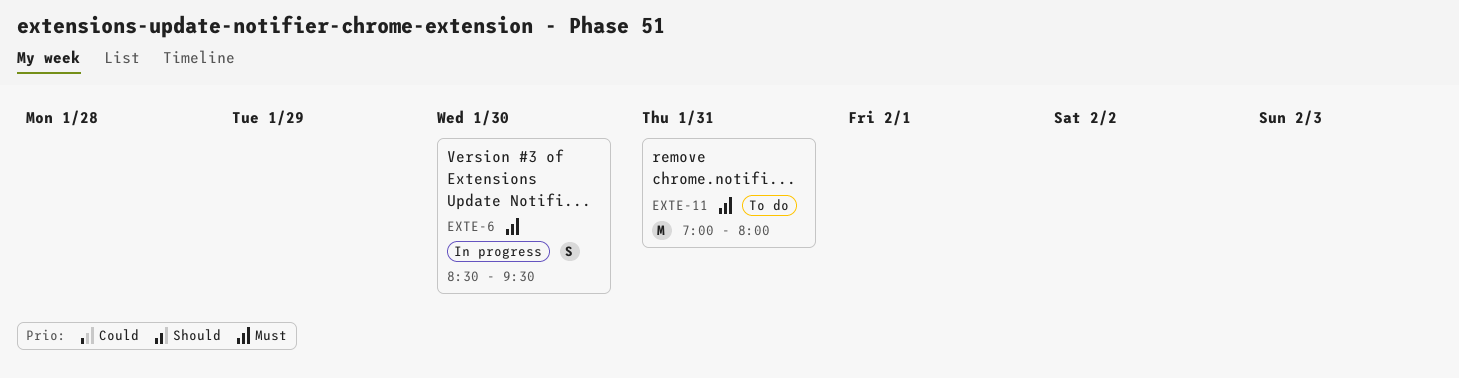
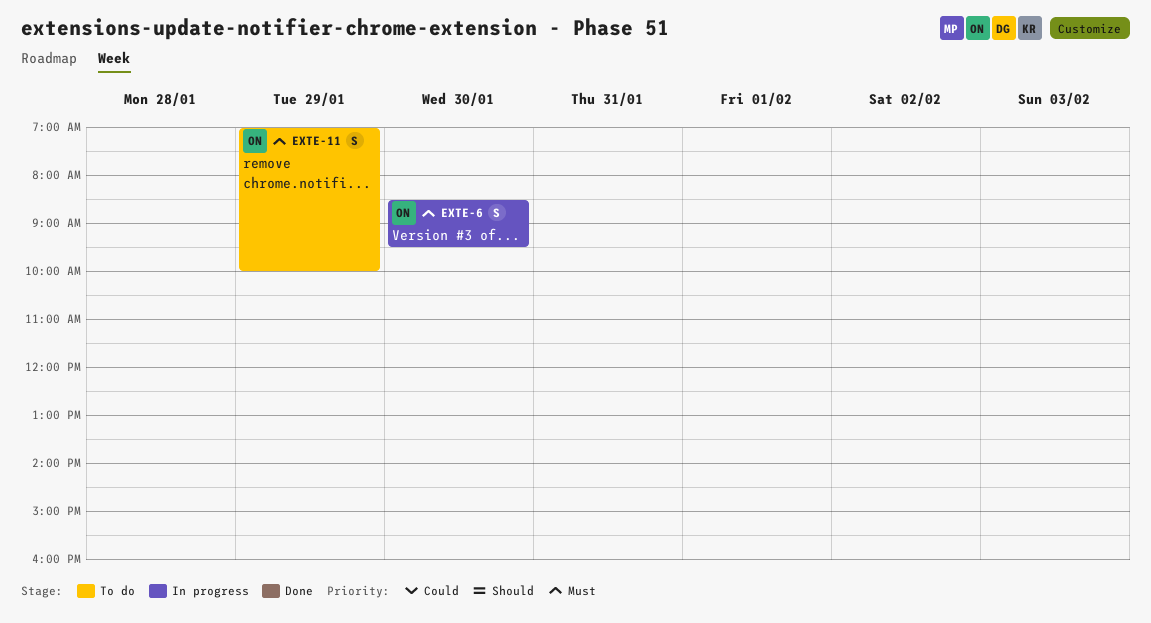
EXTE-11, estimate: M -> S
EXTE-11, day: Jan 31 -> Jan 29
EXTE-11, ends: 08:00 -> 10:00

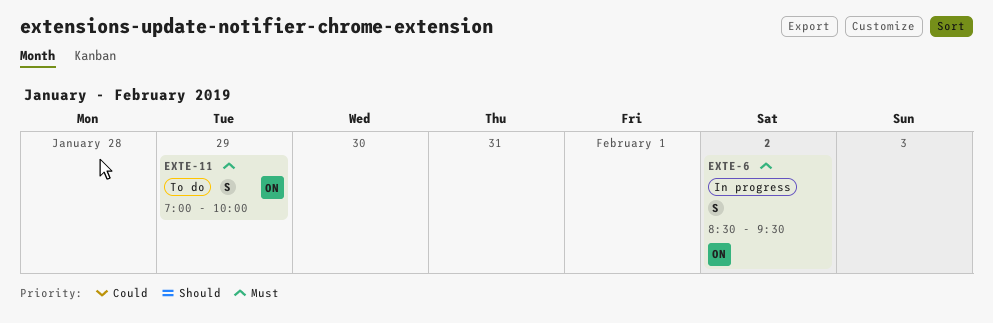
EXTE-6, day: Jan 30 -> Feb 2

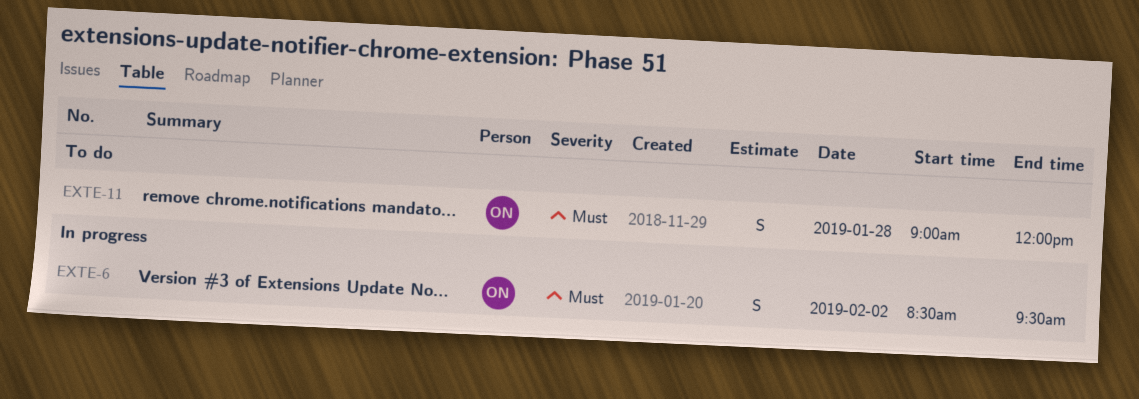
EXTE-11, day: Jan 29 -> Jan 28
EXTE-11, begins: 07:00 -> 09:00
EXTE-11, ends: 10:00 -> 12:00

